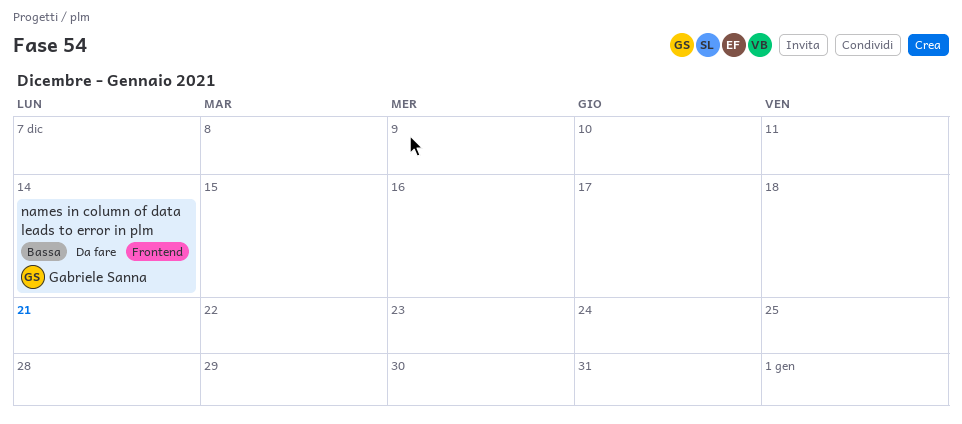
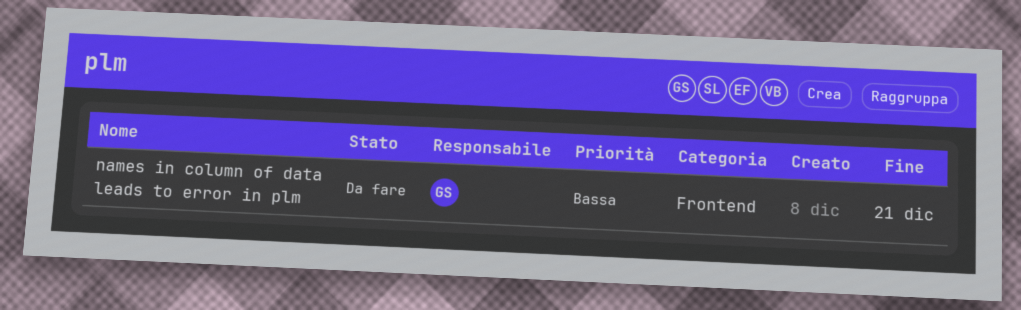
names in column of data leads to error in plm, due: Dec 14 -> Dec 21

